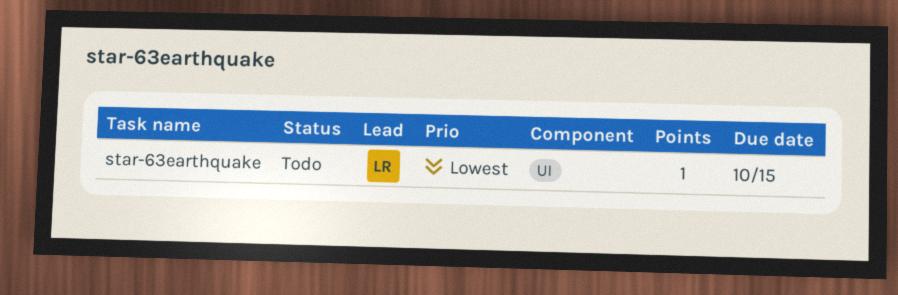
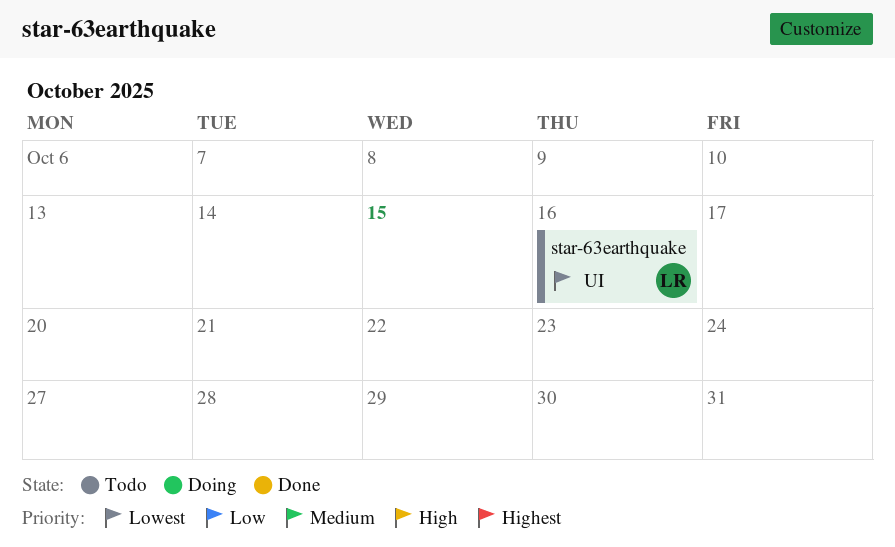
star-63earthquake, due: Oct 15 -> Oct 16

